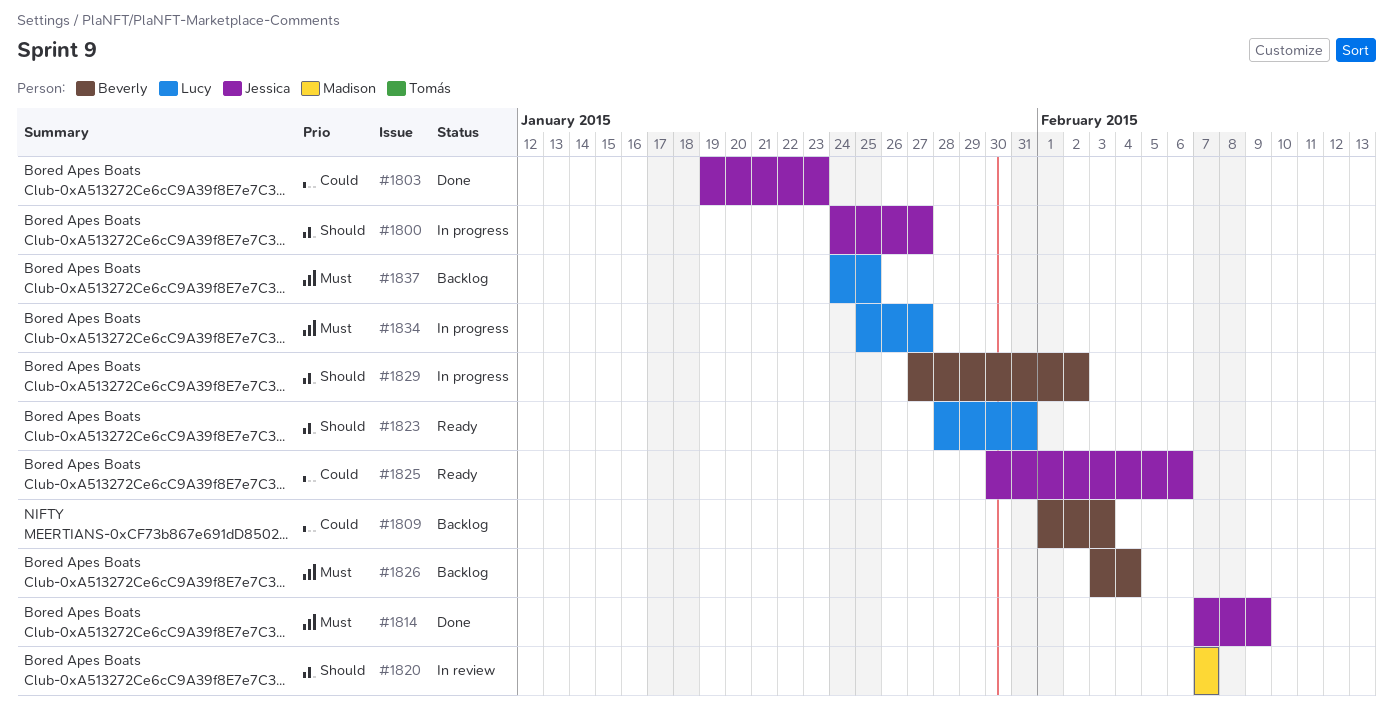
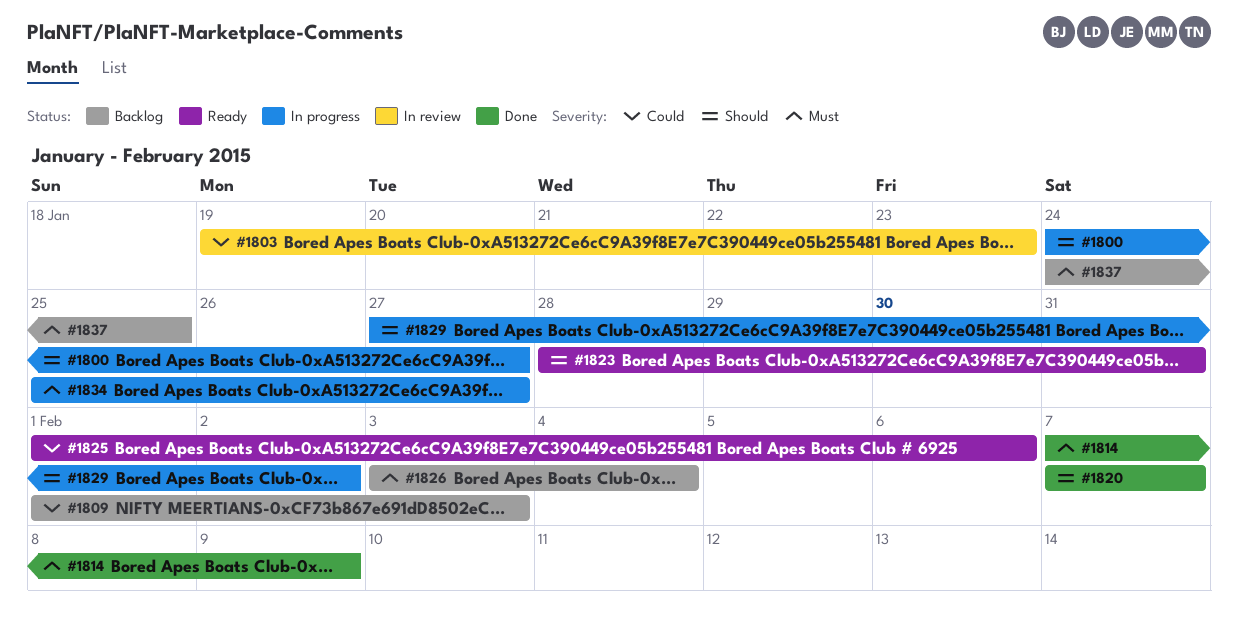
#1803, status: Done -> In review
#1820, status: In review -> Done
#1825, start: Jan 30 -> Feb 1

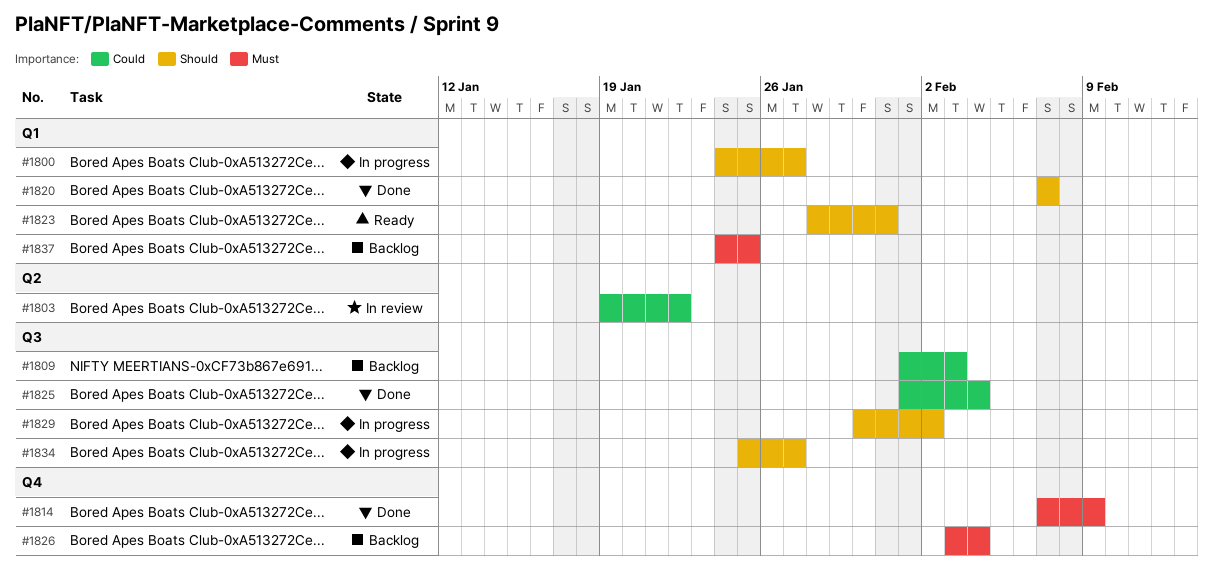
#1803, due: Jan 23 -> Jan 22
#1825, status: Ready -> Done
#1825, due: Feb 6 -> Feb 4
#1829, start: Jan 27 -> Jan 30
#1834, priority: Must -> Should

